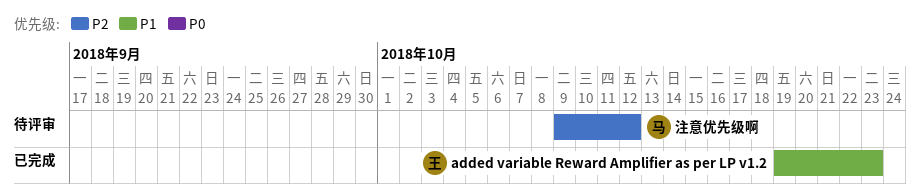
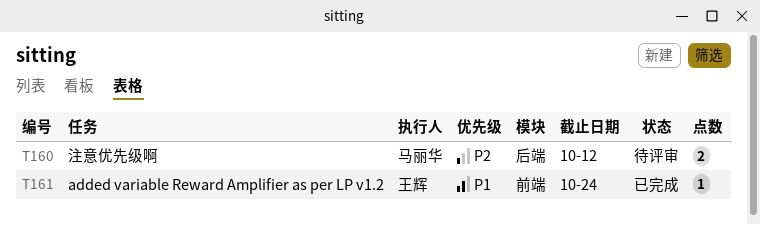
added variable Reward Amplifier as per LP v1.2, due: Oct 23 -> Oct 24

